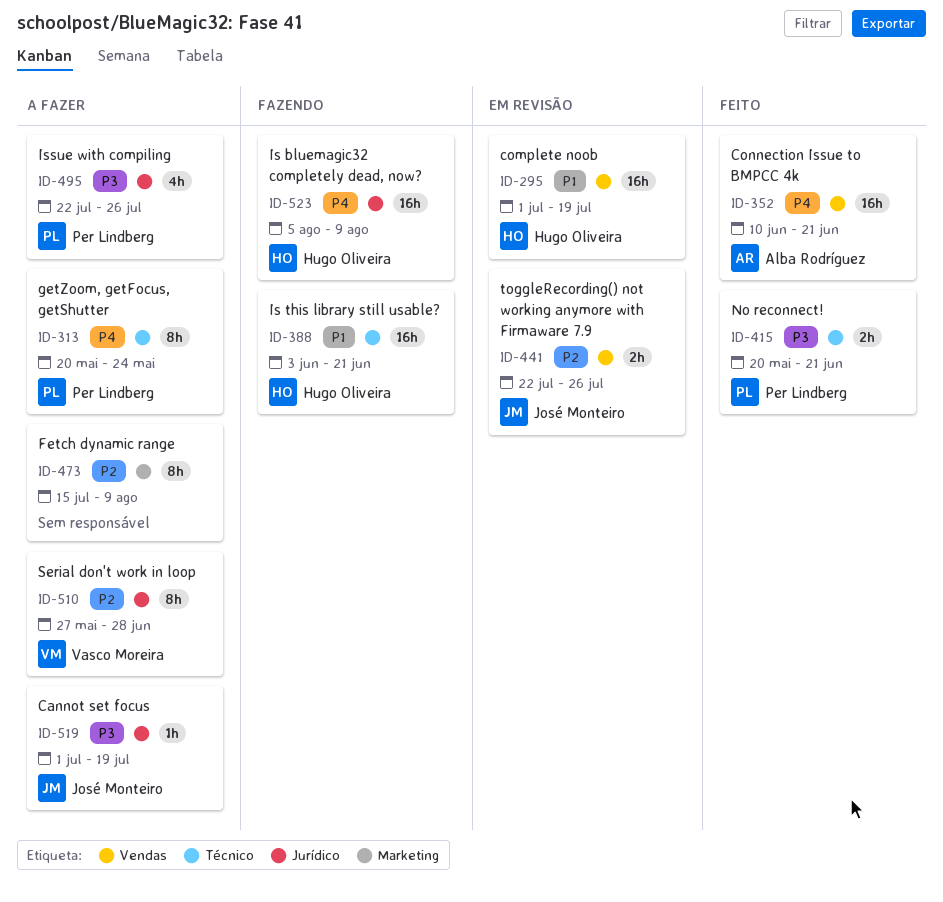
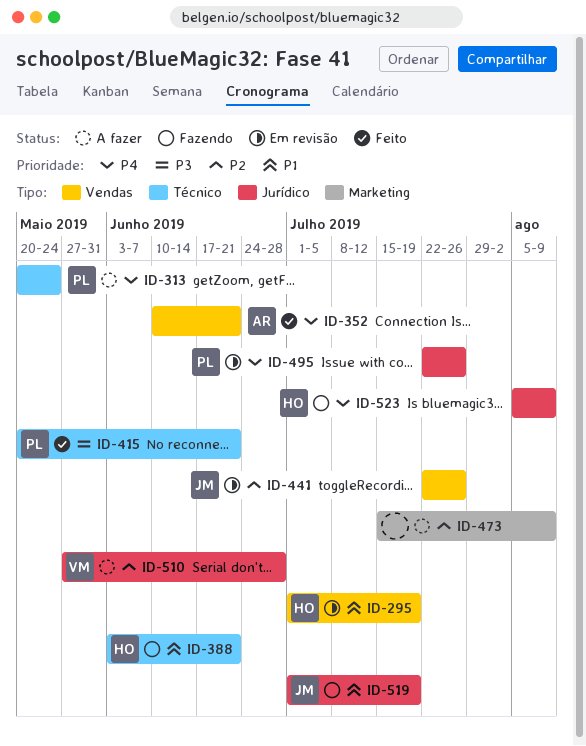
ID-495, status: A fazer -> Em revisão
ID-495, priority: P3 -> P4
ID-519, status: A fazer -> Fazendo
ID-519, priority: P3 -> P1

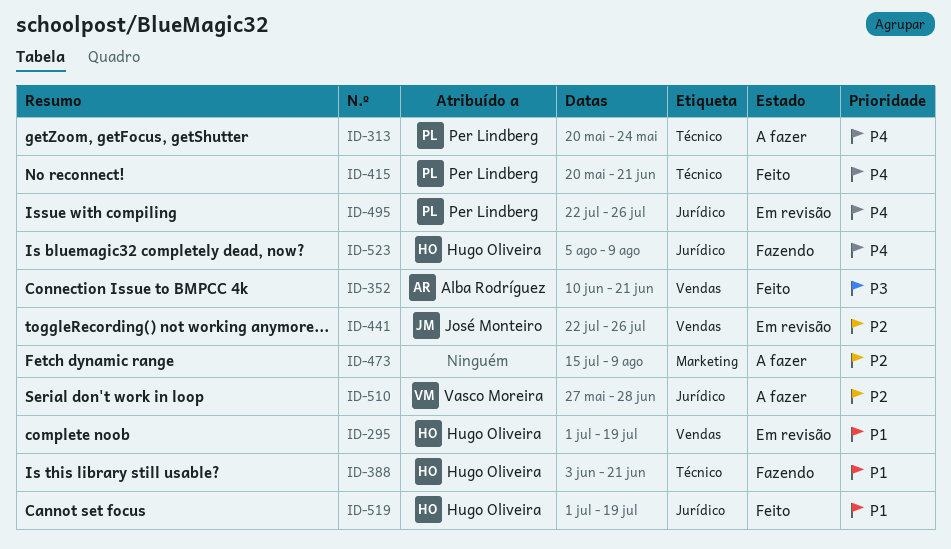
ID-352, priority: P4 -> P3
ID-415, priority: P3 -> P4
ID-519, status: Fazendo -> Feito
ID-519, owner: José Monteiro -> Hugo Oliveira

